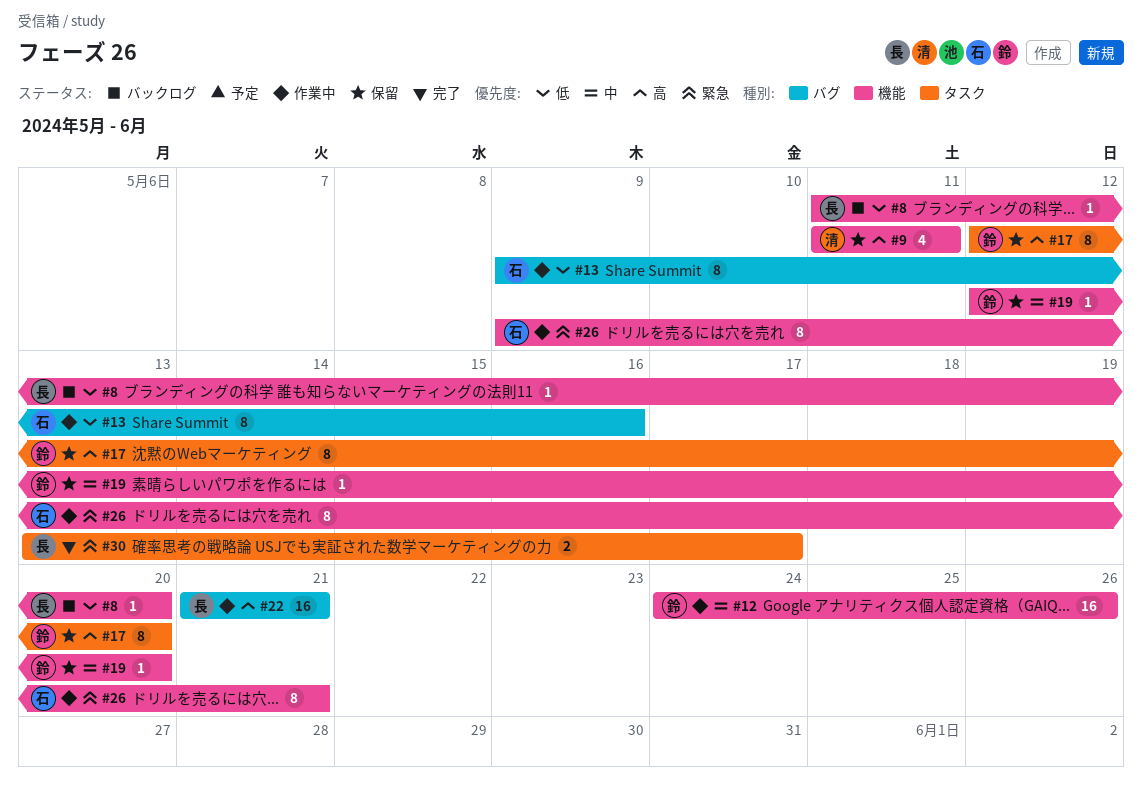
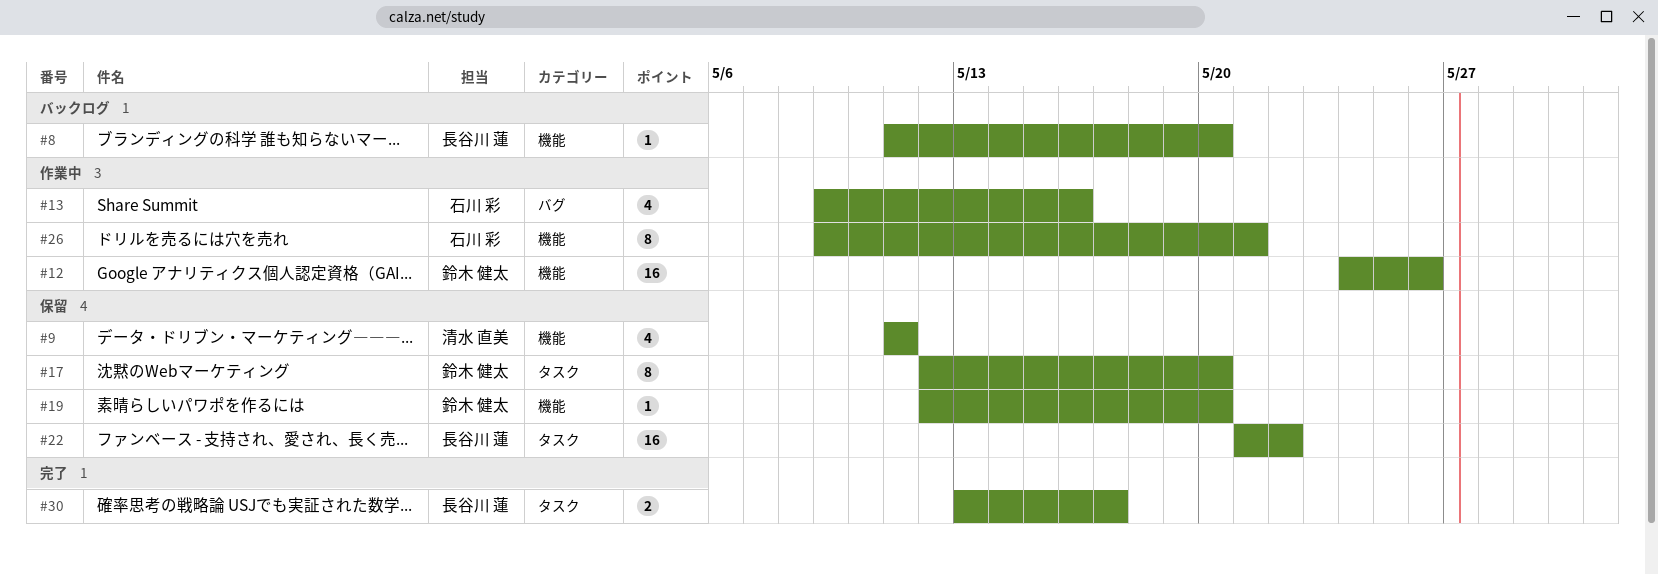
#13, estimate: 8 -> 4
#22, status: 作業中 -> 保留
#22, label: バグ -> タスク
#22, due: May 21 -> May 22

